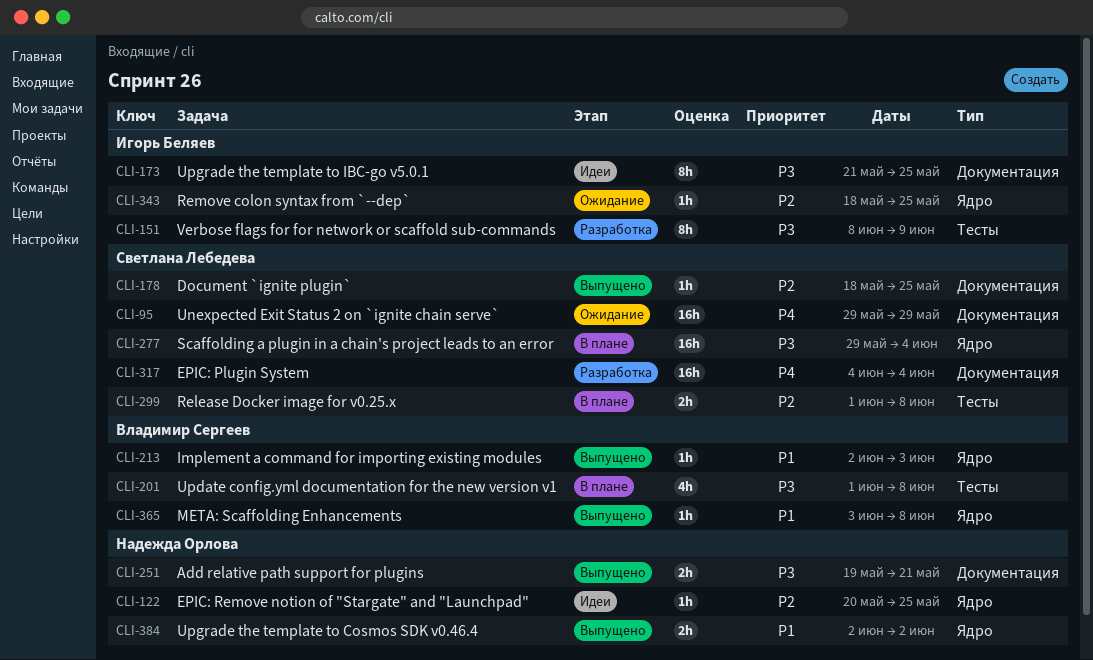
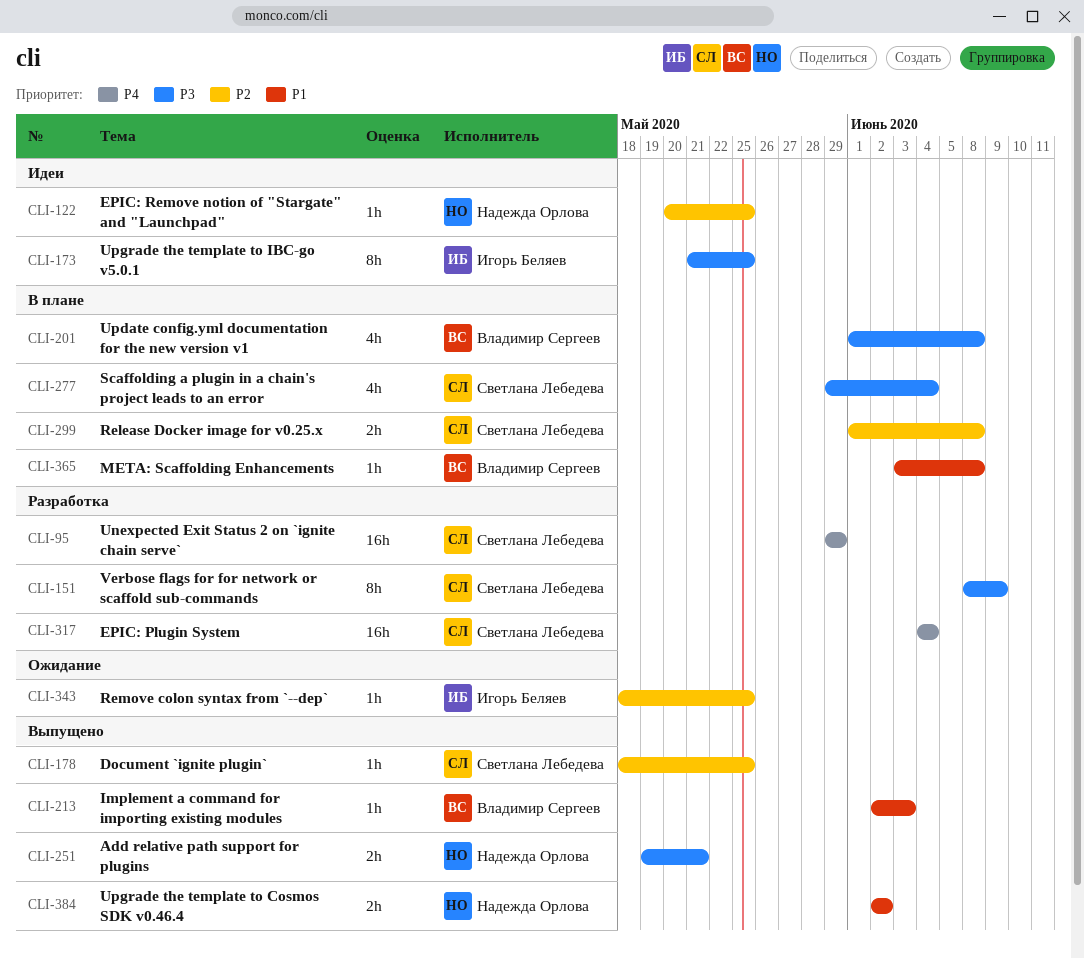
CLI-95, status: Ожидание -> Разработка
CLI-151, owner: Игорь Беляев -> Светлана Лебедева
CLI-277, estimate: 16h -> 4h
CLI-365, status: Выпущено -> В плане

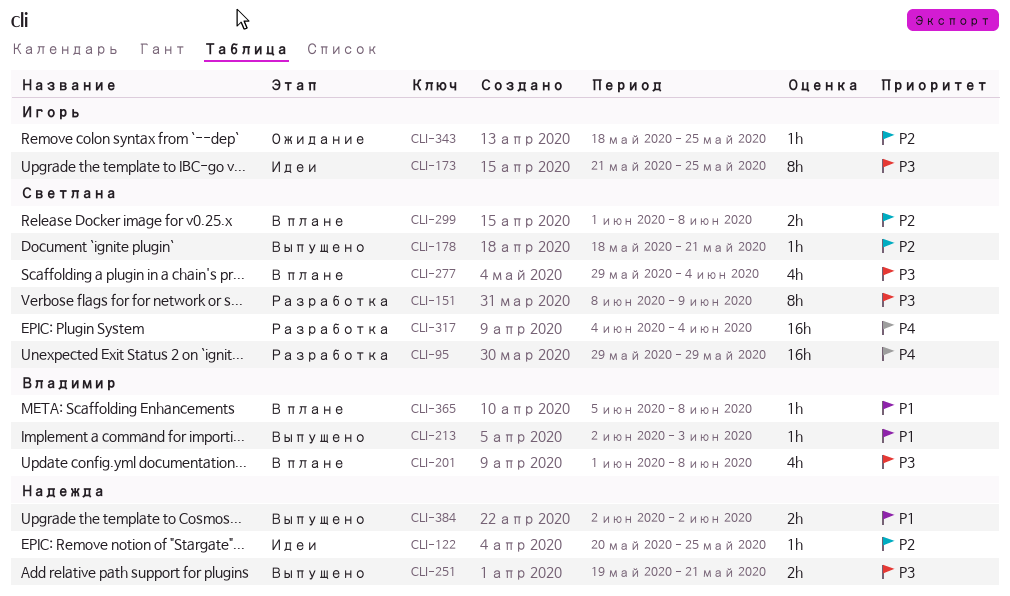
CLI-178, due: May 25 -> May 21
CLI-365, start: Jun 3 -> Jun 5

